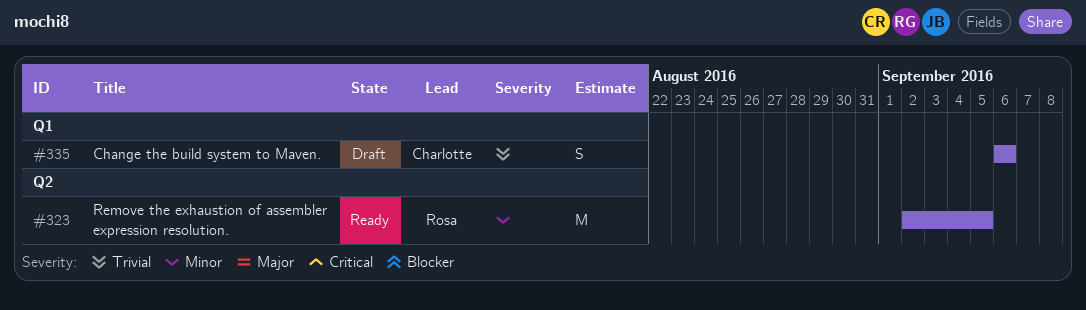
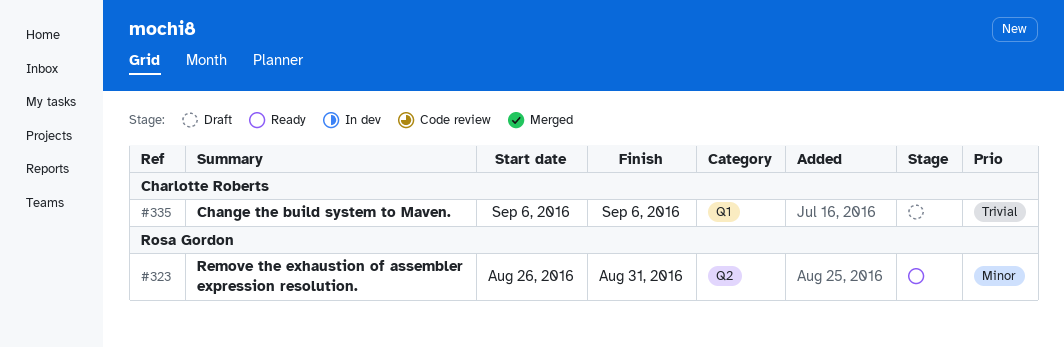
#323, start: Sep 2 -> Aug 26
#323, due: Sep 5 -> Aug 31

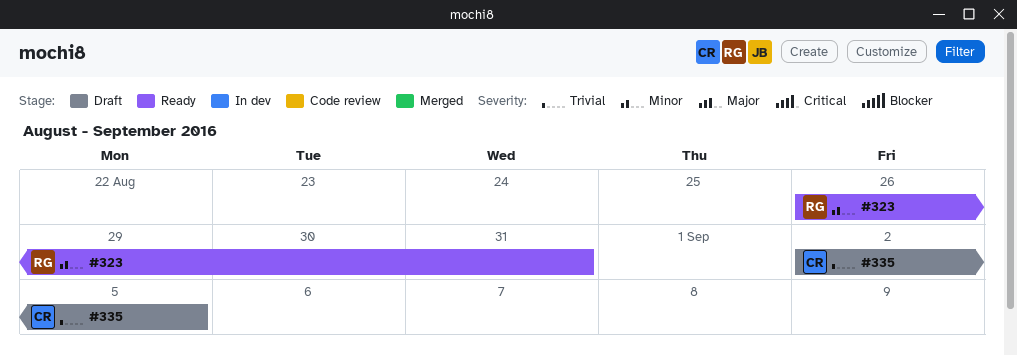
#335, start: Sep 6 -> Sep 2
#335, due: Sep 6 -> Sep 5

